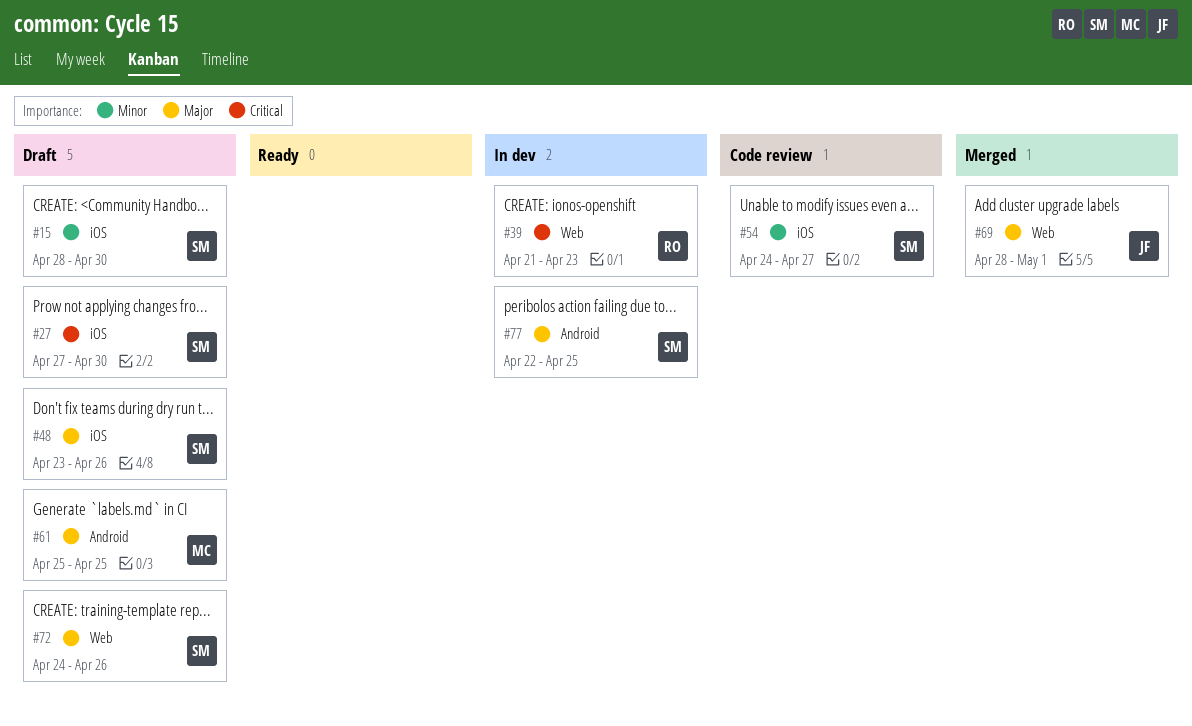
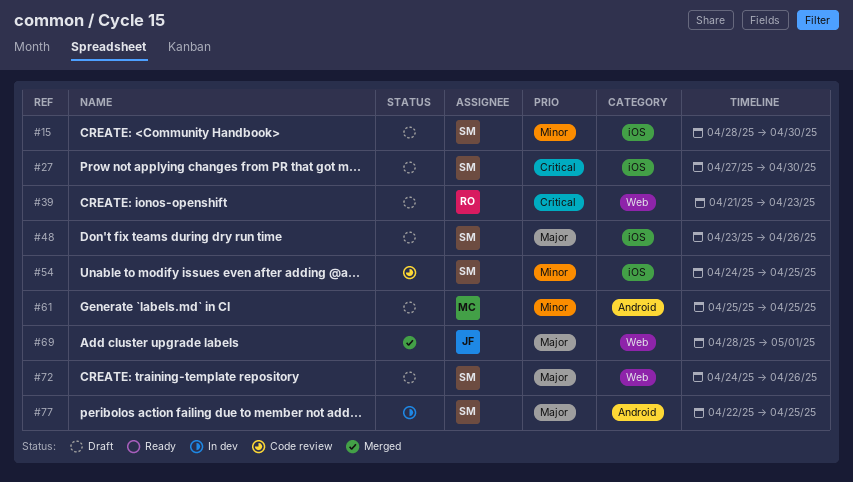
#39, status: In dev -> Draft
#54, due: Apr 27 -> Apr 25
#61, priority: Major -> Minor

